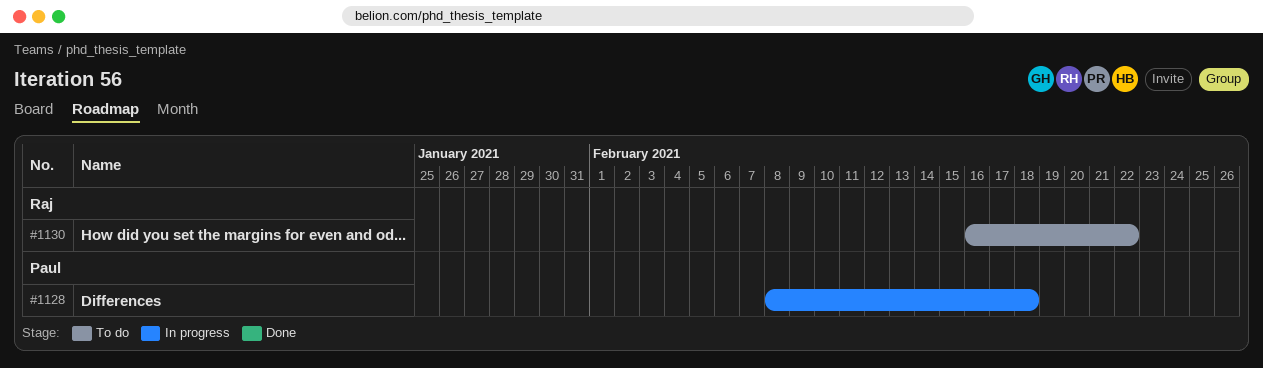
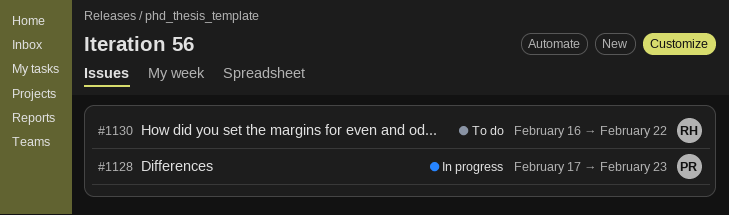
#1128, start: Feb 8 -> Feb 17
#1128, due: Feb 18 -> Feb 23

